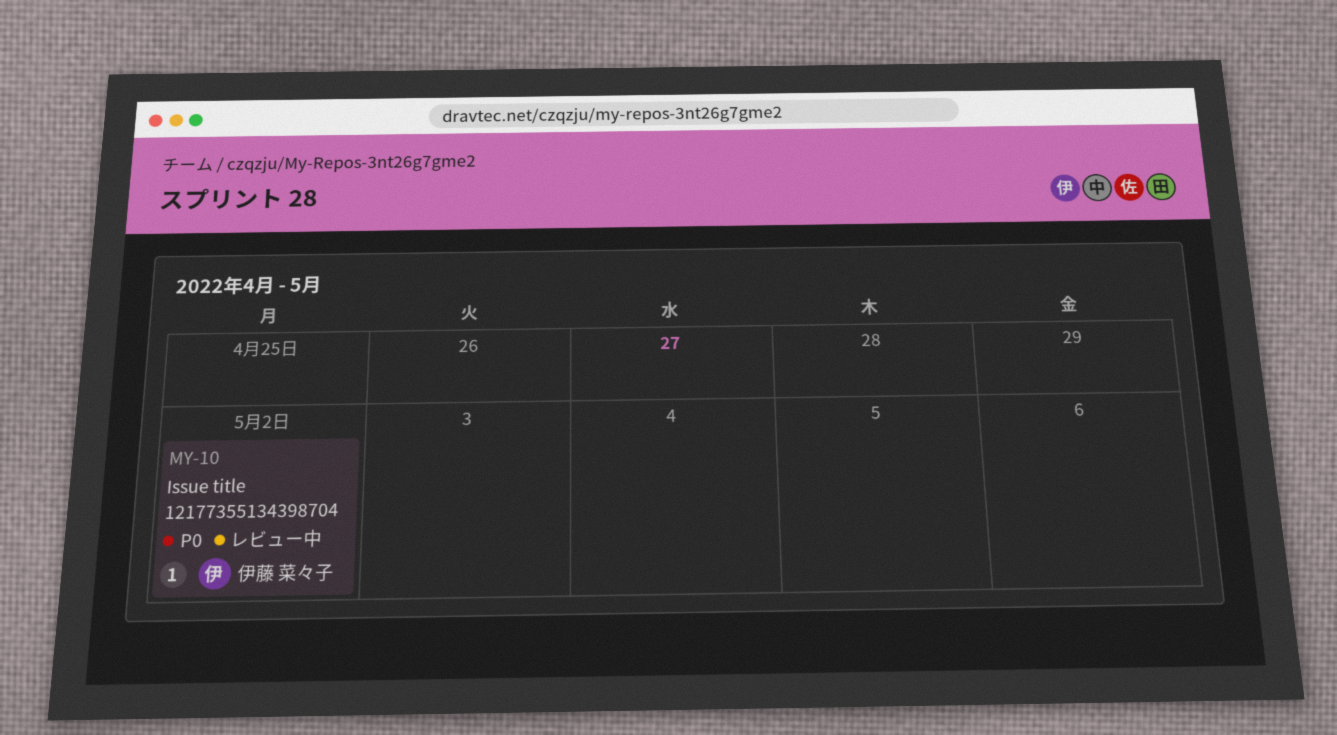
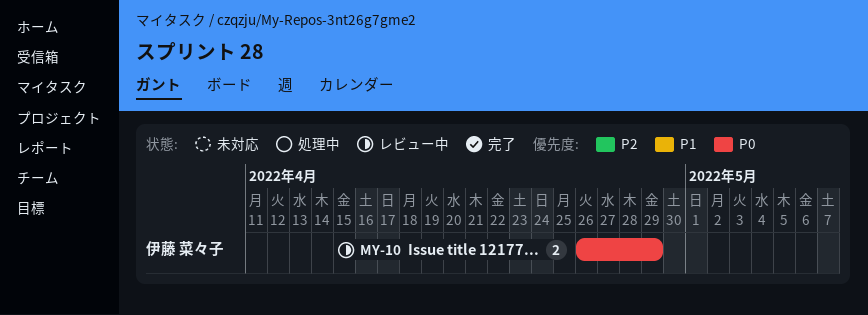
MY-10, estimate: 1 -> 2
MY-10, due: May 2 -> Apr 29

